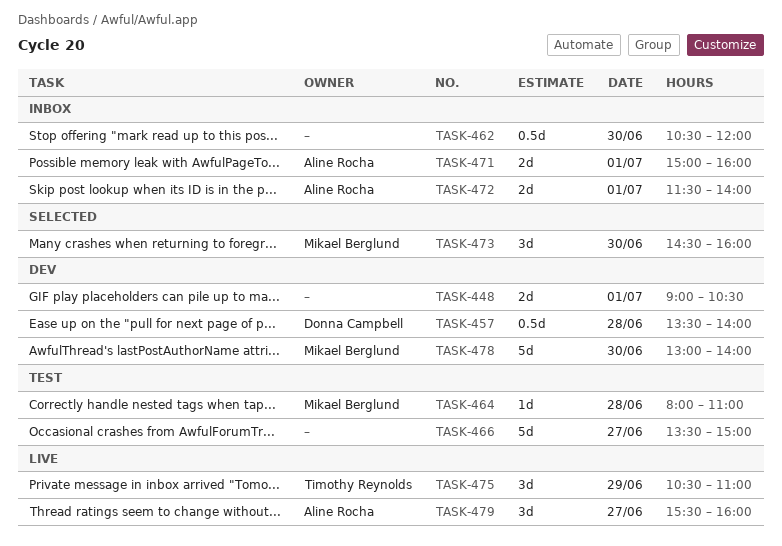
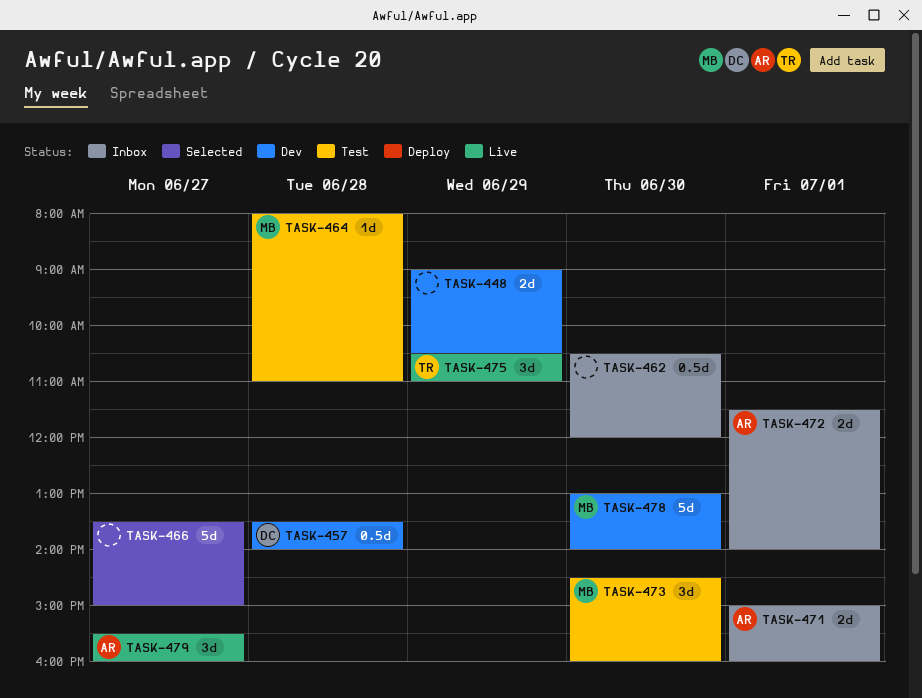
TASK-448, day: Jul 1 -> Jun 29
TASK-466, status: Test -> Selected
TASK-473, status: Selected -> Test

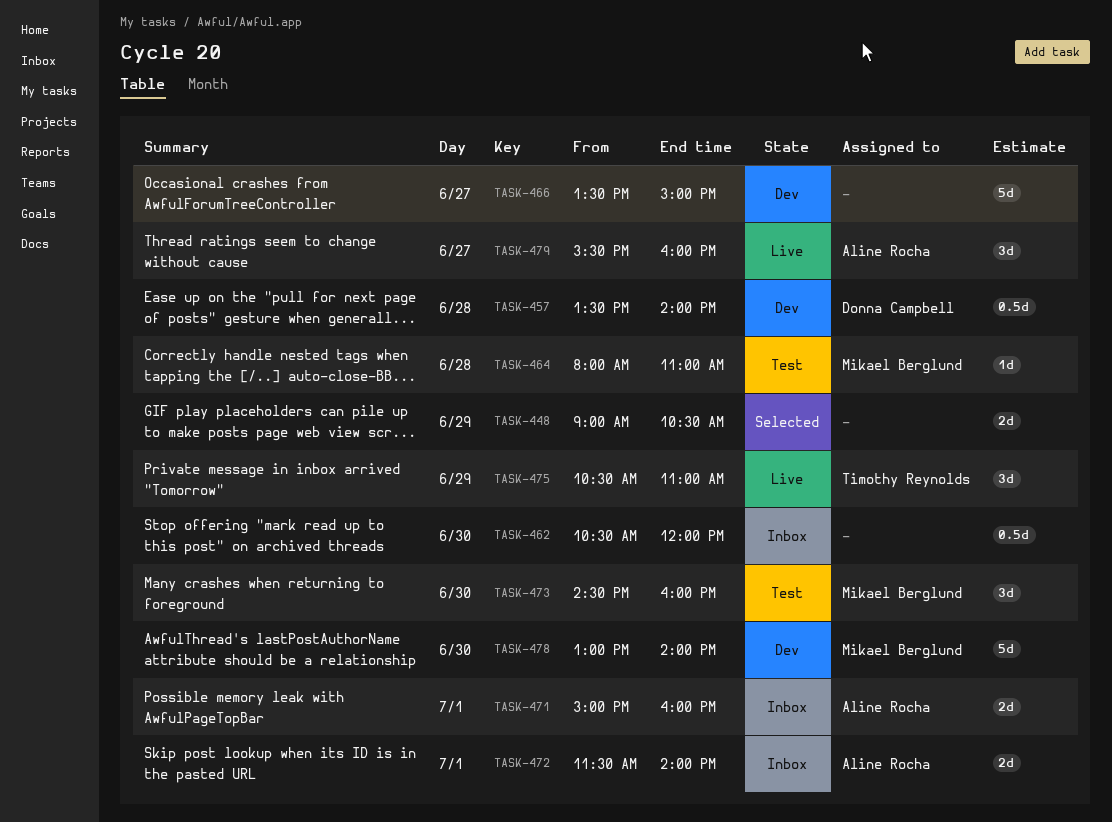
TASK-448, status: Dev -> Selected
TASK-466, status: Selected -> Dev

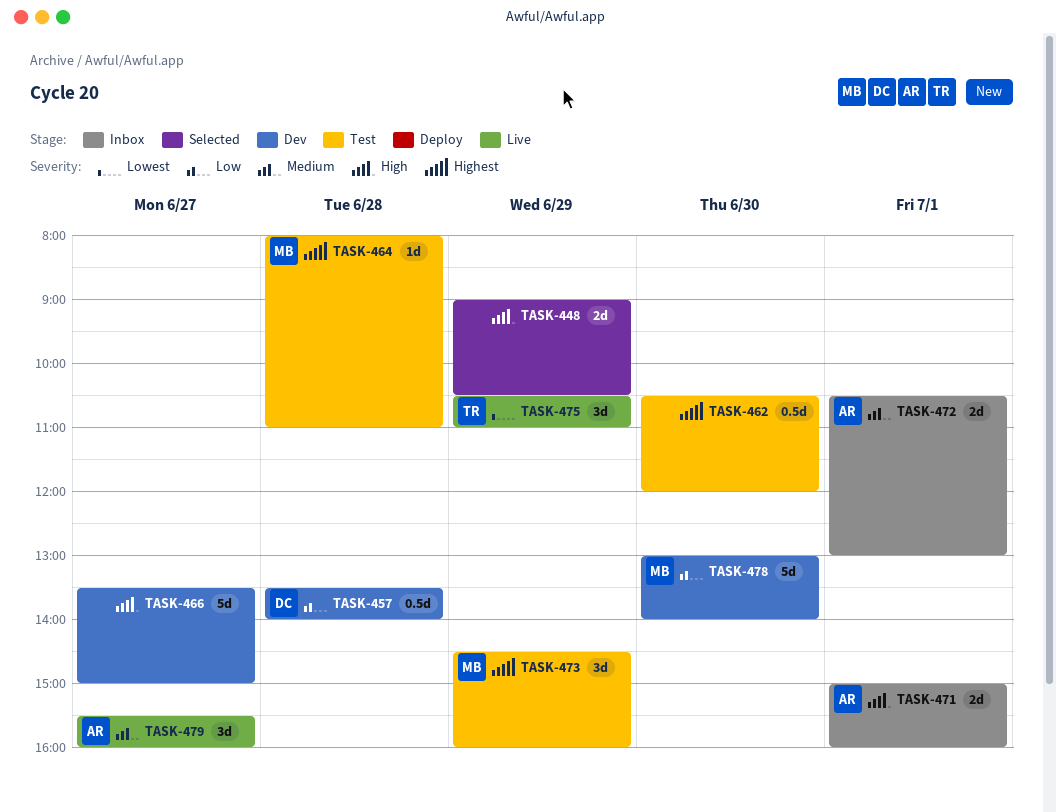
TASK-462, status: Inbox -> Test
TASK-472, begins: 11:30 -> 10:30
TASK-472, ends: 14:00 -> 13:00
TASK-473, day: Jun 30 -> Jun 29

